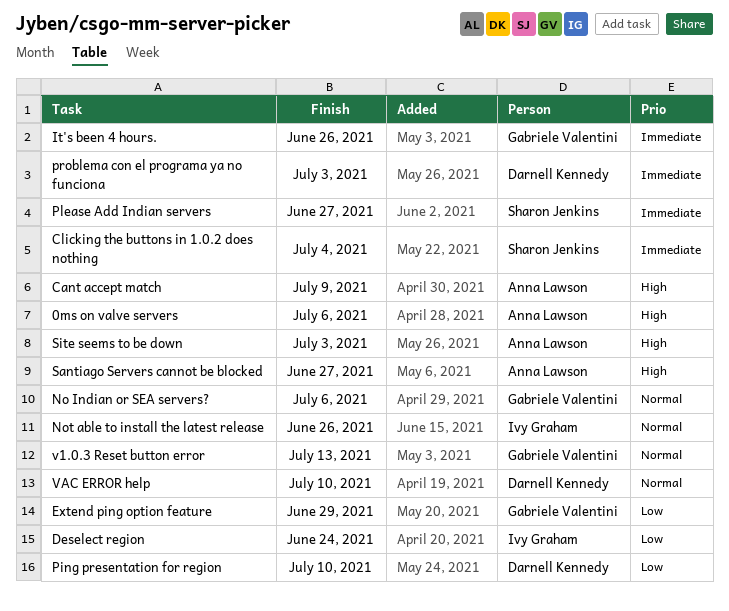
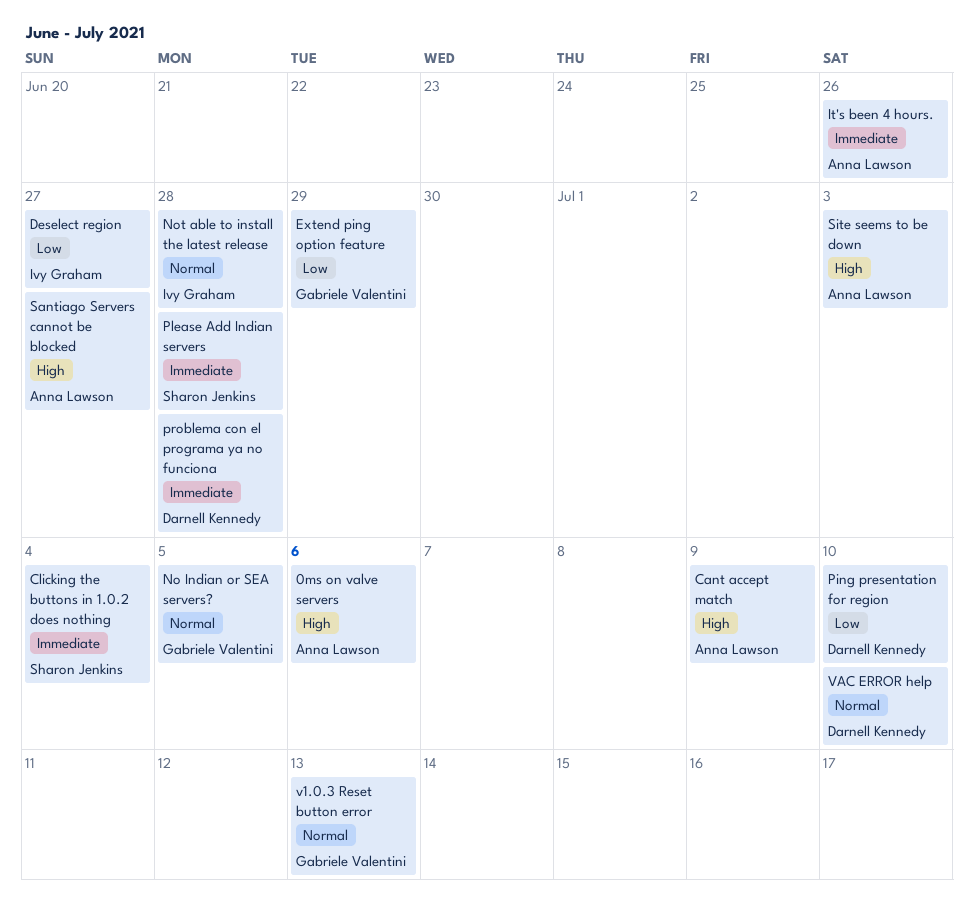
Deselect region, due: Jun 24 -> Jun 27
It's been 4 hours., owner: Gabriele Valentini -> Anna Lawson
No Indian or SEA servers?, due: Jul 6 -> Jul 5
Not able to install the latest release, due: Jun 26 -> Jun 28
Please Add Indian servers, due: Jun 27 -> Jun 28
problema con el programa ya no funciona, due: Jul 3 -> Jun 28

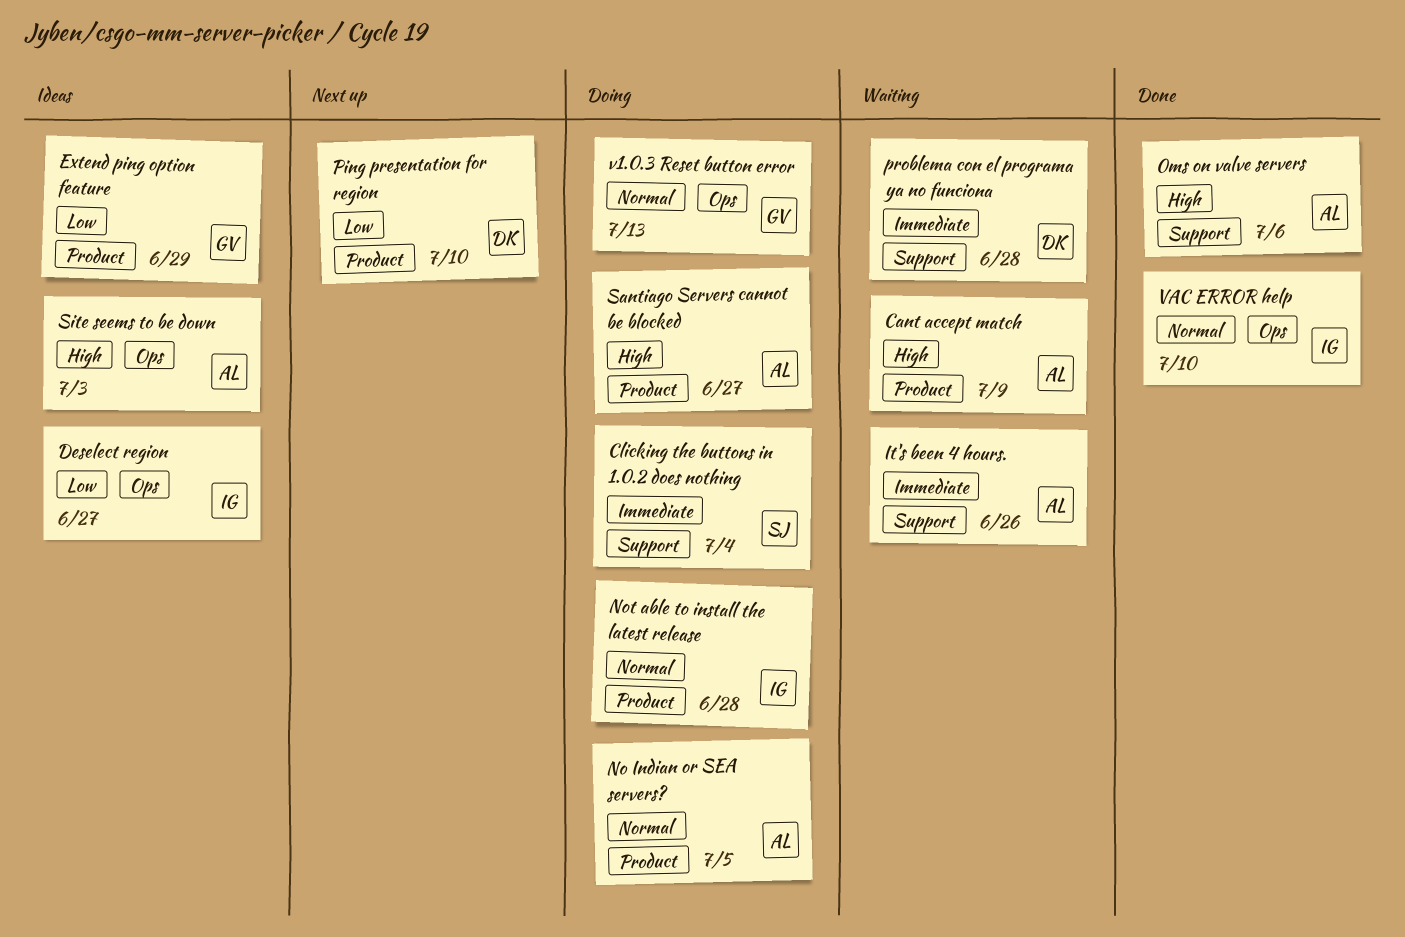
No Indian or SEA servers?, owner: Gabriele Valentini -> Anna Lawson
Please Add Indian servers: present -> none
VAC ERROR help, owner: Darnell Kennedy -> Ivy Graham

